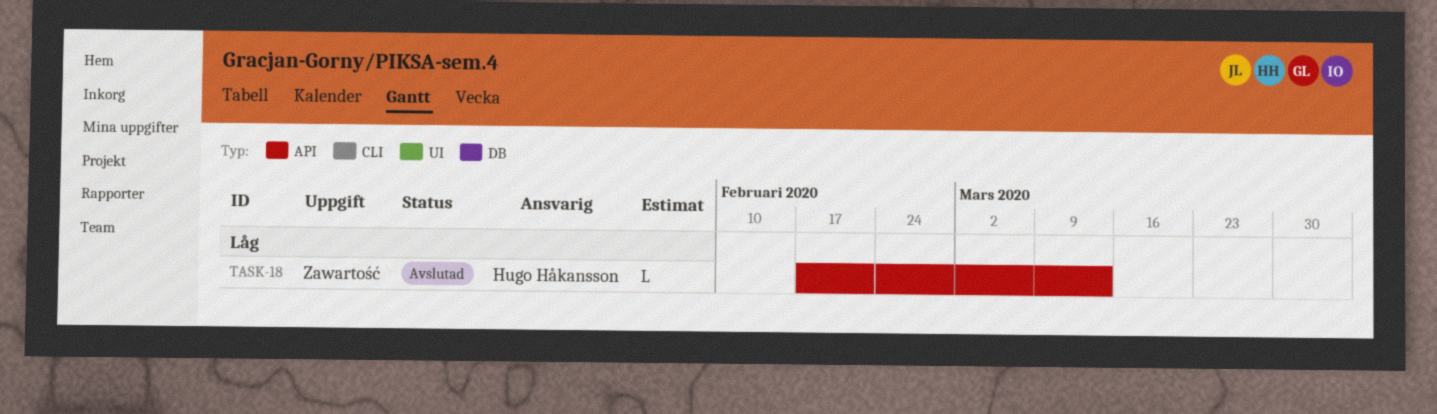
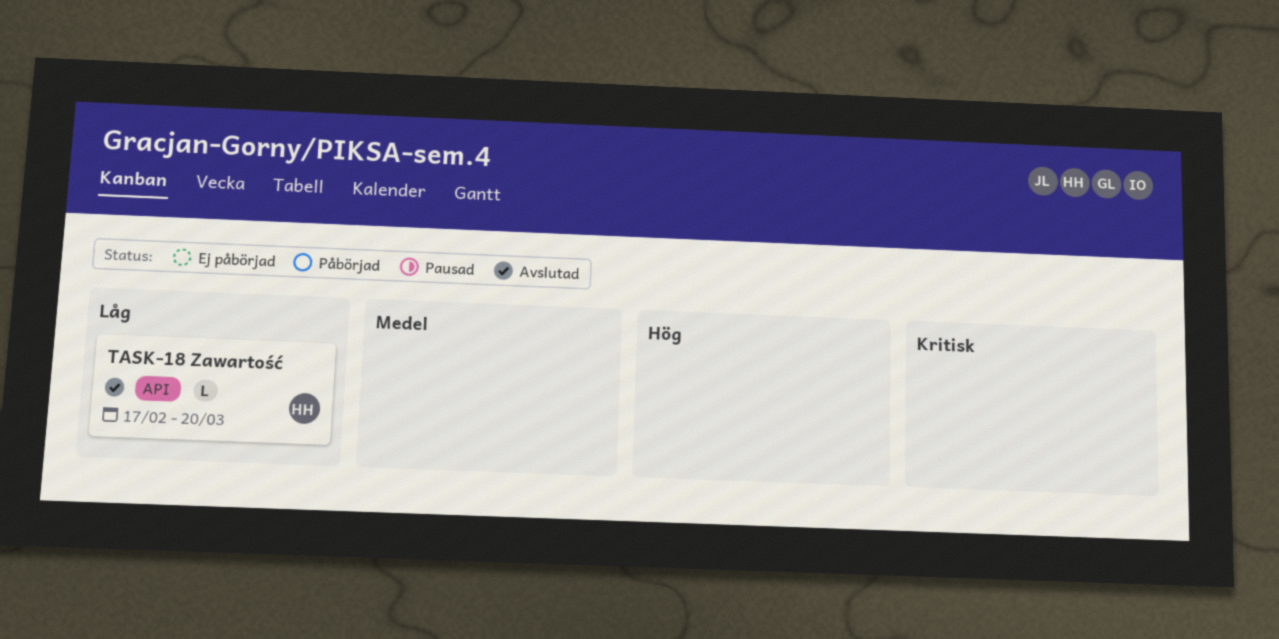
TASK-18, due: Mar 13 -> Mar 20

